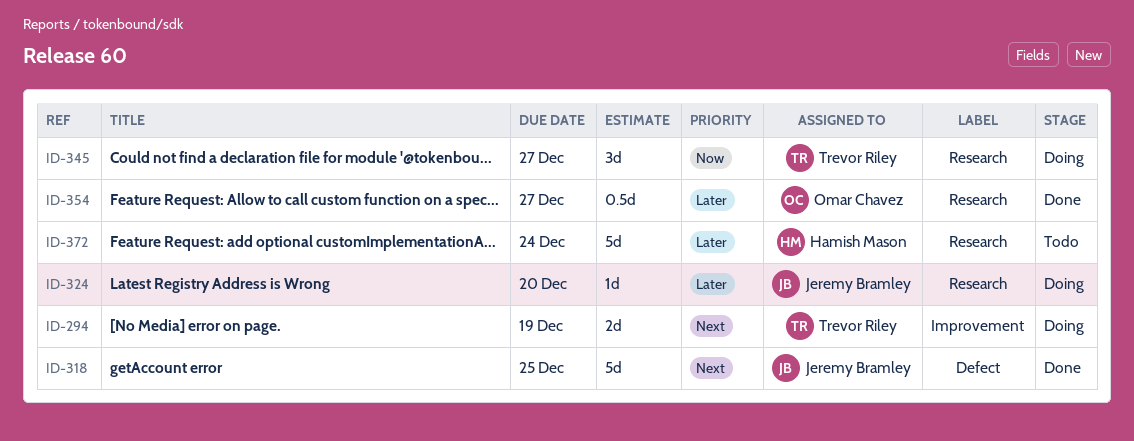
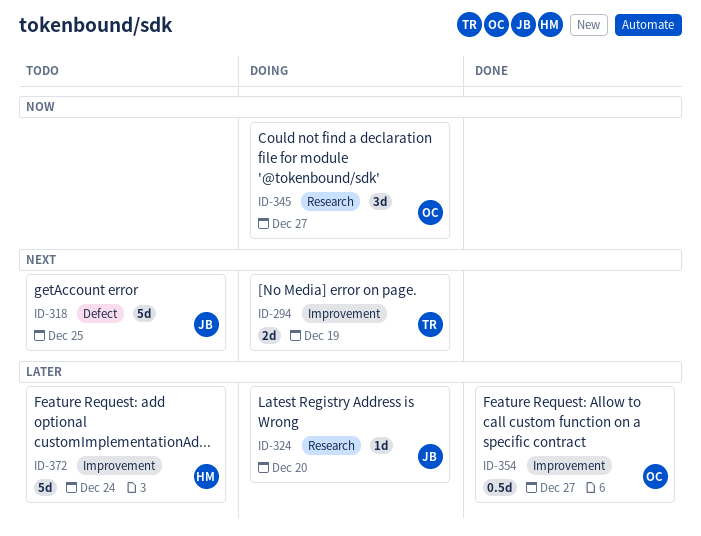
ID-318, status: Done -> Todo
ID-345, owner: Trevor Riley -> Omar Chavez
ID-354, label: Research -> Improvement
ID-372, label: Research -> Improvement

